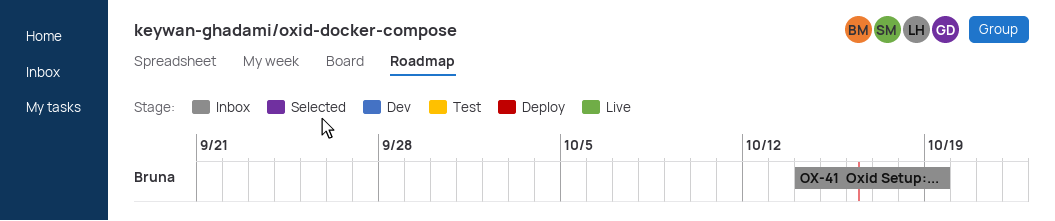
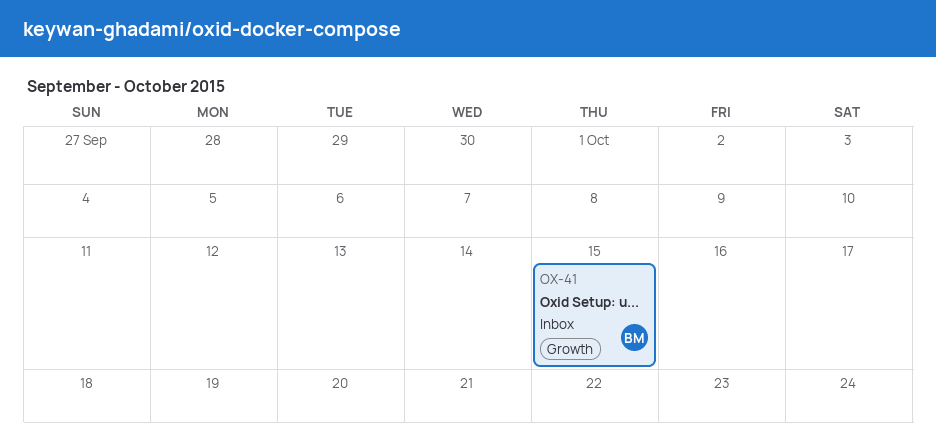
OX-41, due: Oct 19 -> Oct 15

